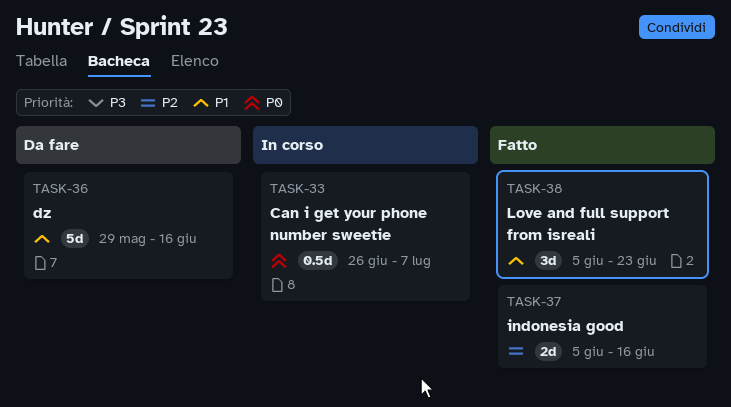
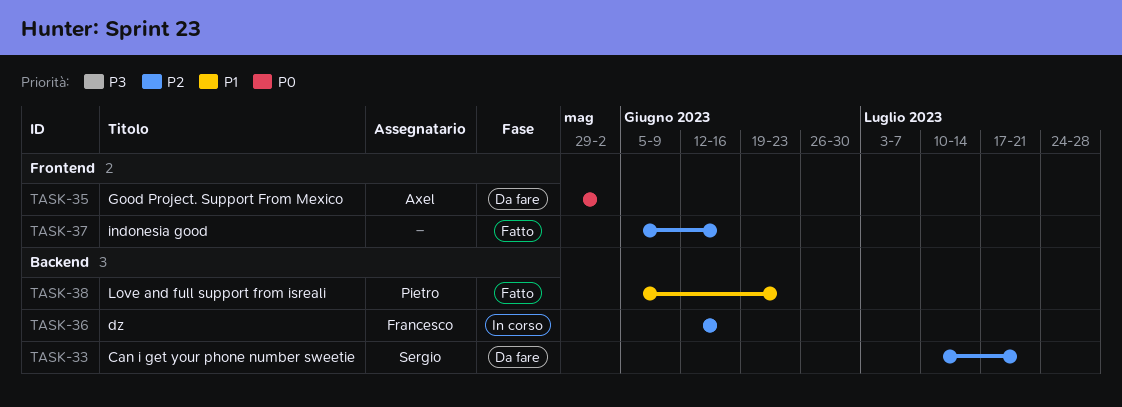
TASK-33, status: In corso -> Da fare
TASK-33, priority: P0 -> P2
TASK-33, start: Jun 26 -> Jul 10
TASK-33, due: Jul 7 -> Jul 21
TASK-35: none -> present
TASK-36, status: Da fare -> In corso
TASK-36, priority: P1 -> P2
TASK-36, start: May 29 -> Jun 12

